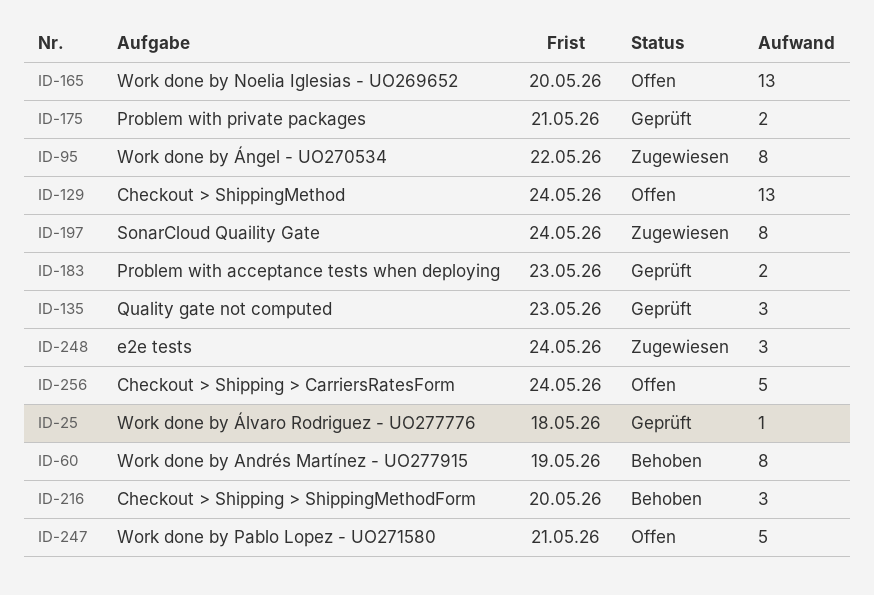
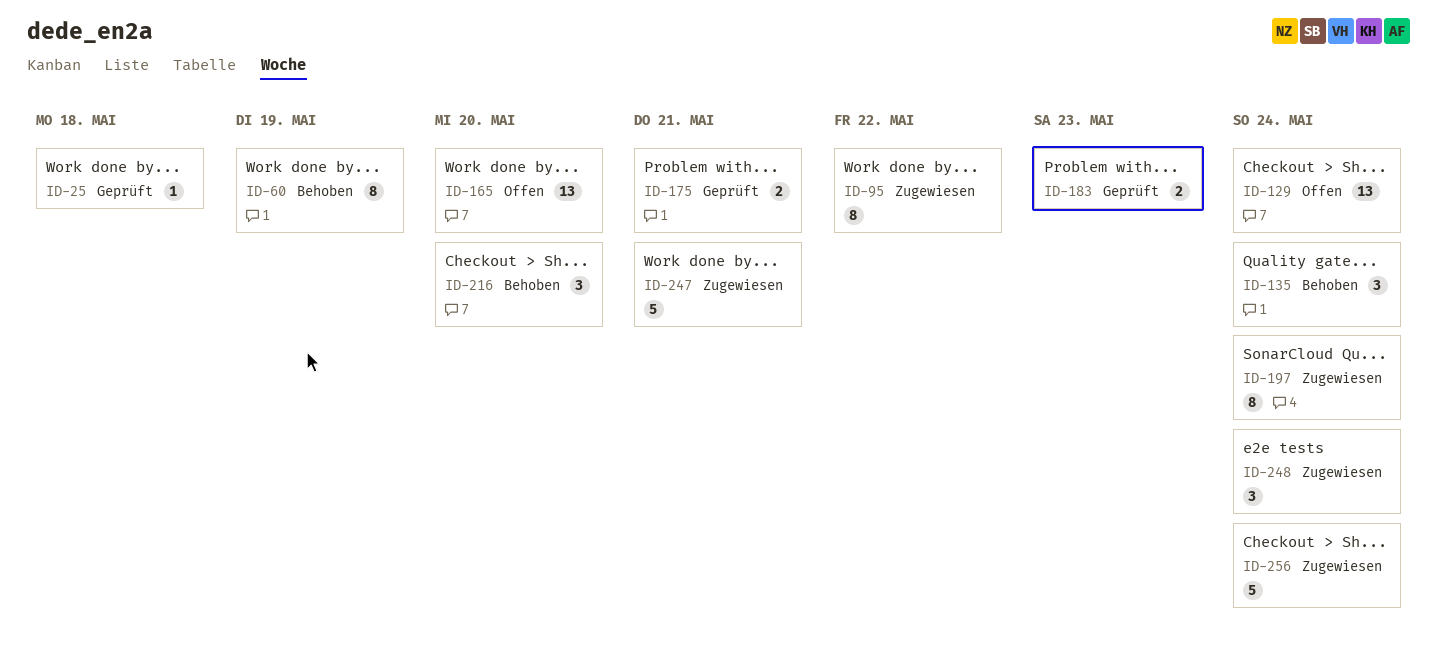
ID-135, status: Geprüft -> Behoben
ID-135, due: May 23 -> May 24
ID-247, status: Offen -> Zugewiesen
ID-256, status: Offen -> Zugewiesen

